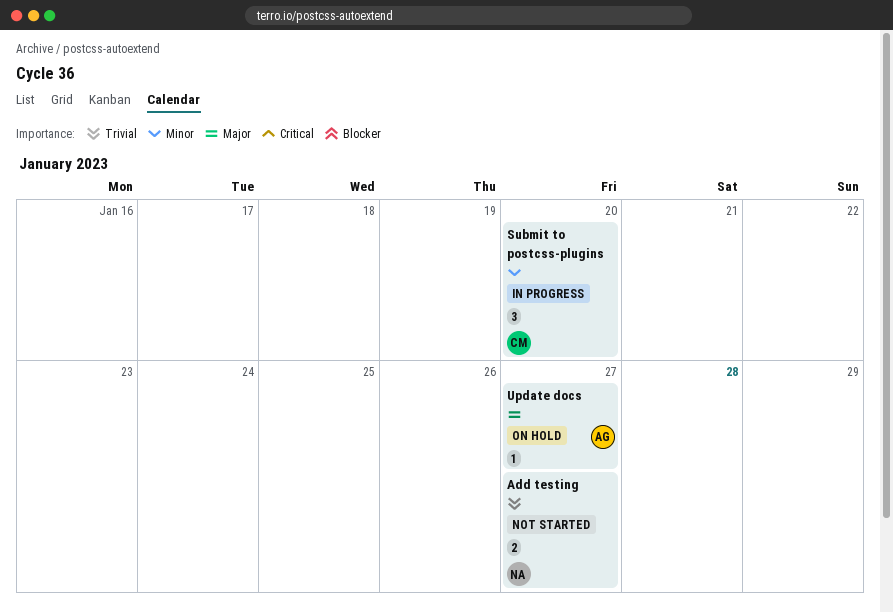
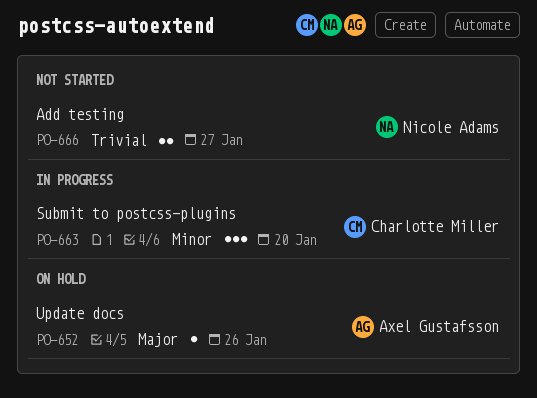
Update docs, due: Jan 27 -> Jan 26

